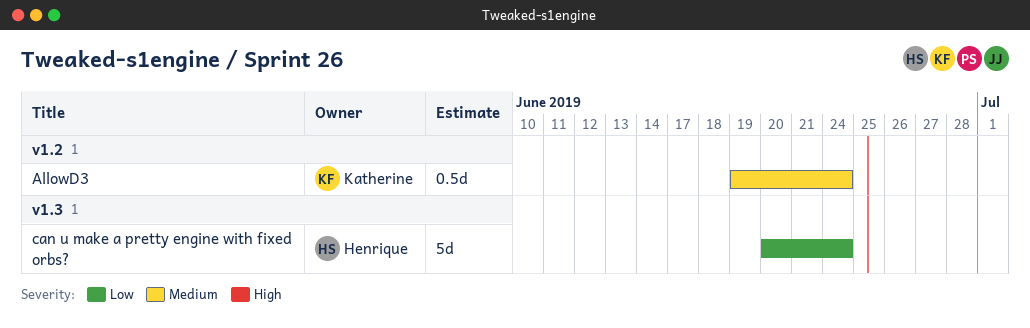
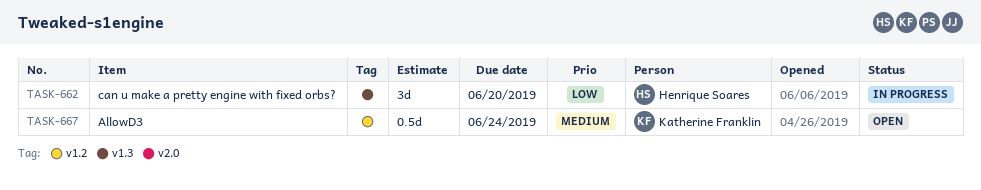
can u make a pretty engine with fixed orbs?, estimate: 5d -> 3d
can u make a pretty engine with fixed orbs?, due: Jun 24 -> Jun 20

